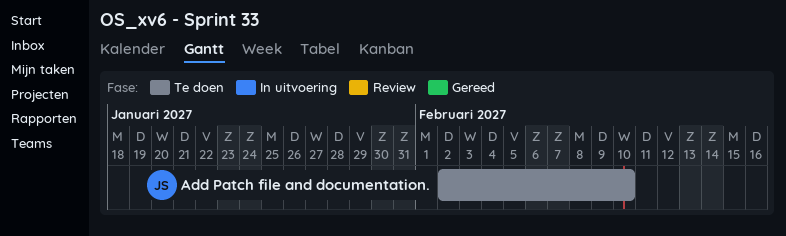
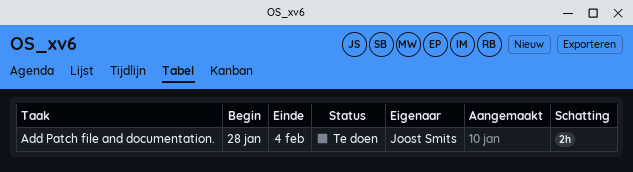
Add Patch file and documentation., start: Feb 2 -> Jan 28
Add Patch file and documentation., due: Feb 10 -> Feb 4

